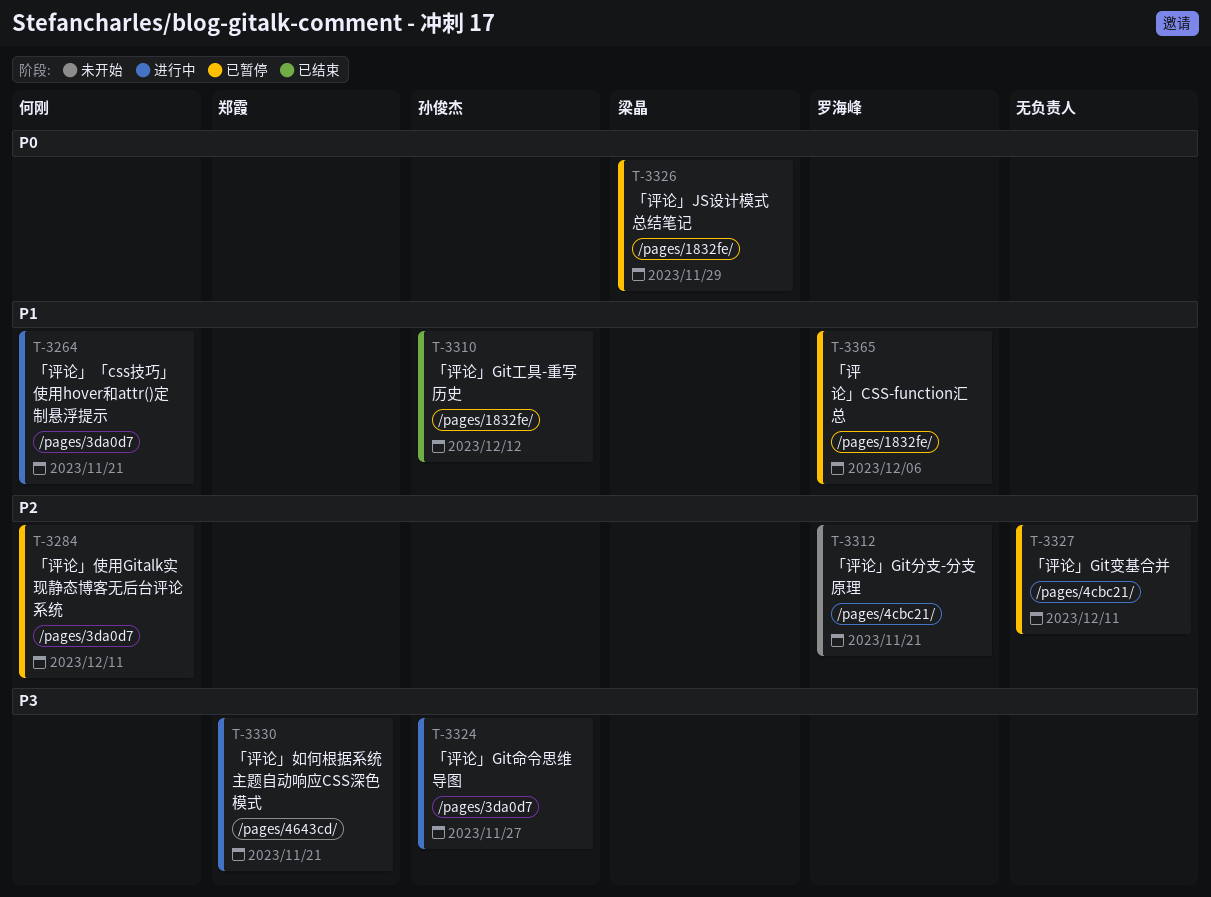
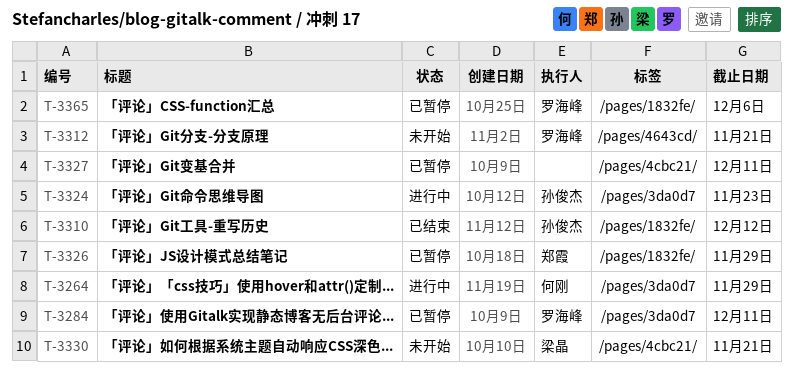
T-3264, due: Nov 21 -> Nov 29
T-3284, owner: 何刚 -> 罗海峰
T-3312, label: /pages/4cbc21/ -> /pages/4643cd/
T-3324, due: Nov 27 -> Nov 23
T-3326, owner: 梁晶 -> 郑霞
T-3330, status: 进行中 -> 未开始
T-3330, owner: 郑霞 -> 梁晶
T-3330, label: /pages/4643cd/ -> /pages/4cbc21/

